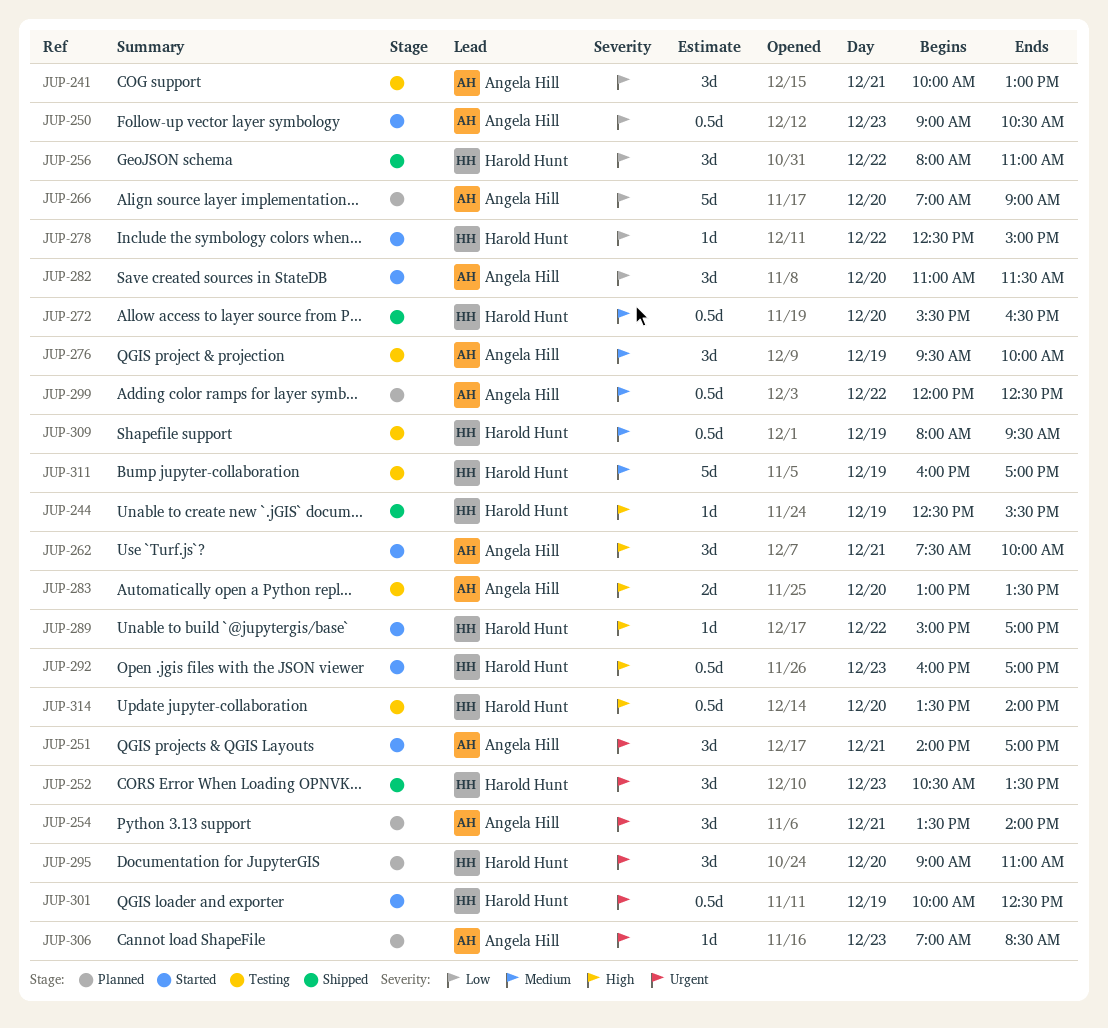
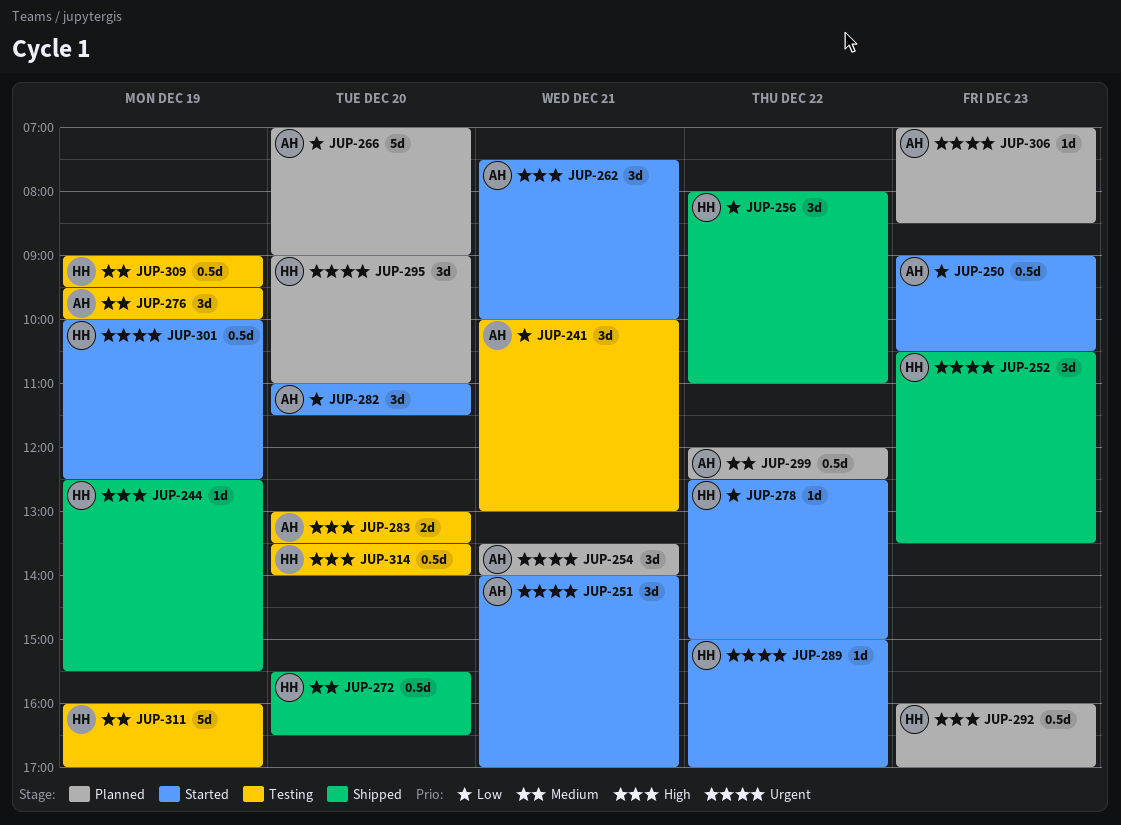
JUP-289, priority: High -> Urgent
JUP-292, status: Started -> Planned
JUP-309, begins: 08:00 -> 09:00

